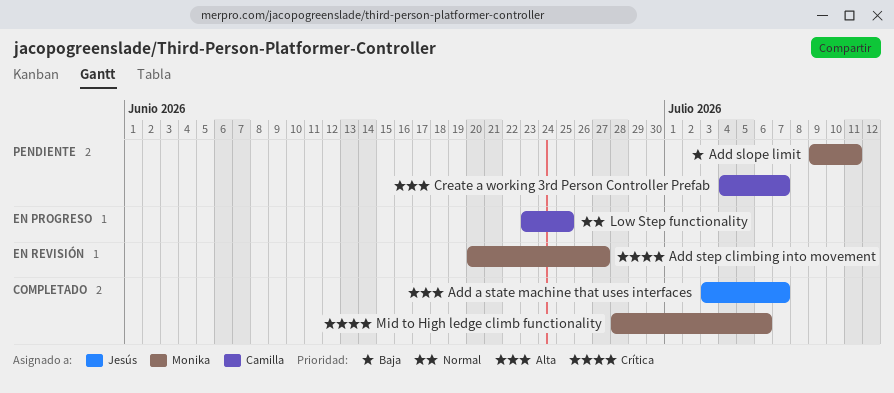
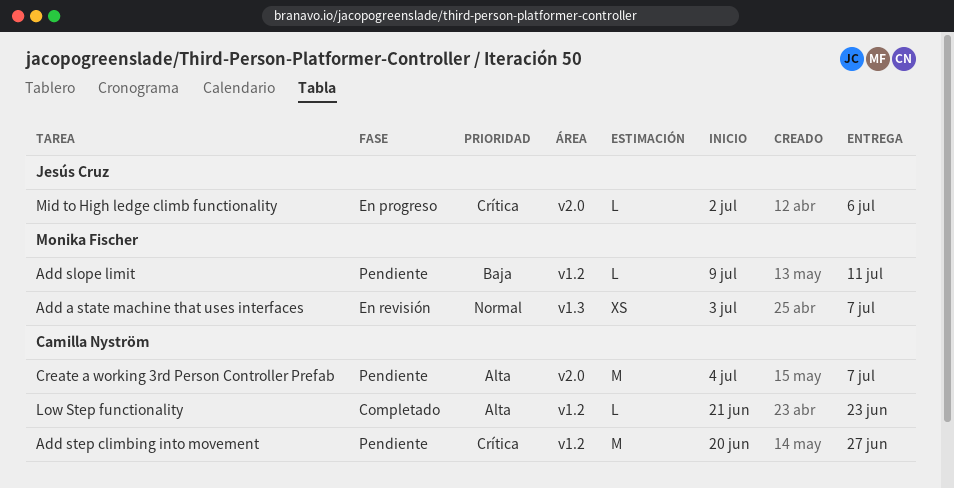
Add a state machine that uses interfaces, status: Completado -> En revisión
Add a state machine that uses interfaces, owner: Jesús Cruz -> Monika Fischer
Add a state machine that uses interfaces, priority: Alta -> Normal
Add step climbing into movement, status: En revisión -> Pendiente
Add step climbing into movement, owner: Monika Fischer -> Camilla Nyström
Low Step functionality, status: En progreso -> Completado
Low Step functionality, priority: Normal -> Alta
Low Step functionality, start: Jun 23 -> Jun 21
Low Step functionality, due: Jun 25 -> Jun 23
Mid to High ledge climb functionality, status: Completado -> En progreso
Mid to High ledge climb functionality, owner: Monika Fischer -> Jesús Cruz
Mid to High ledge climb functionality, start: Jun 28 -> Jul 2

